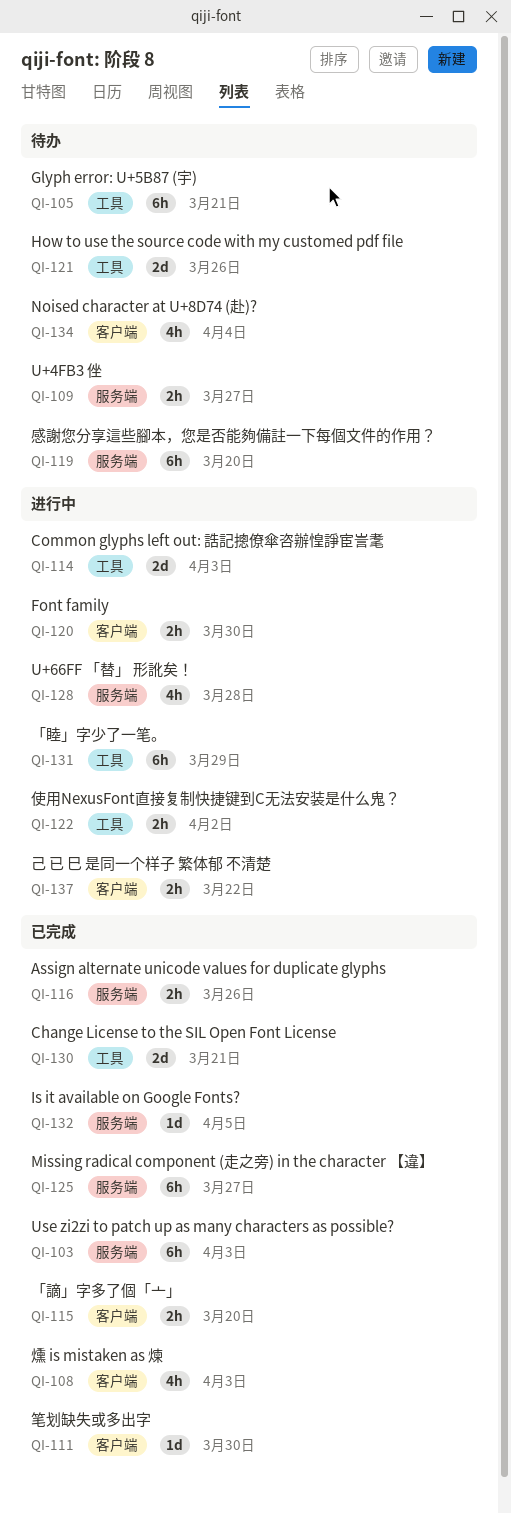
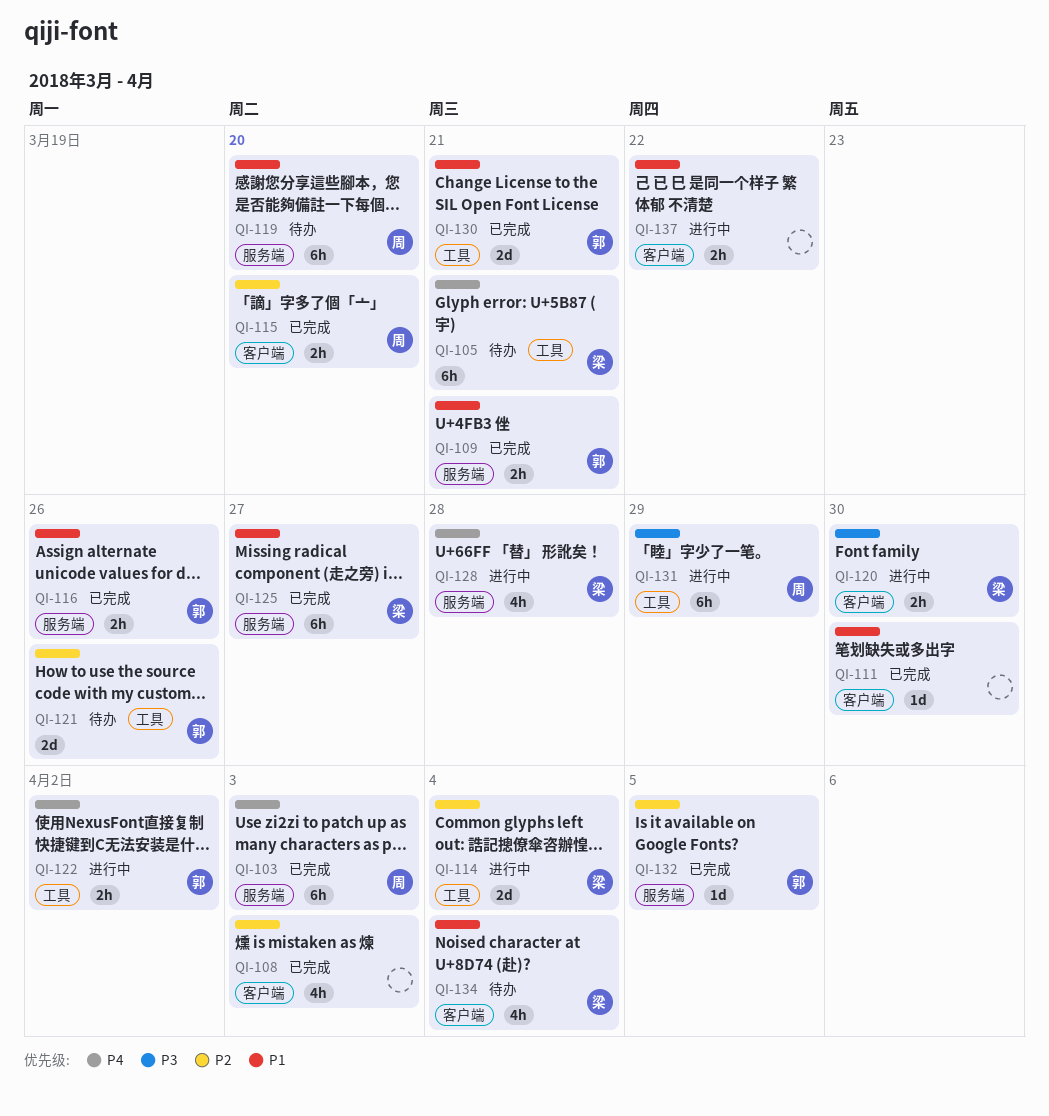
QI-109, status: 待办 -> 已完成
QI-109, due: Mar 27 -> Mar 21
QI-114, due: Apr 3 -> Apr 4

